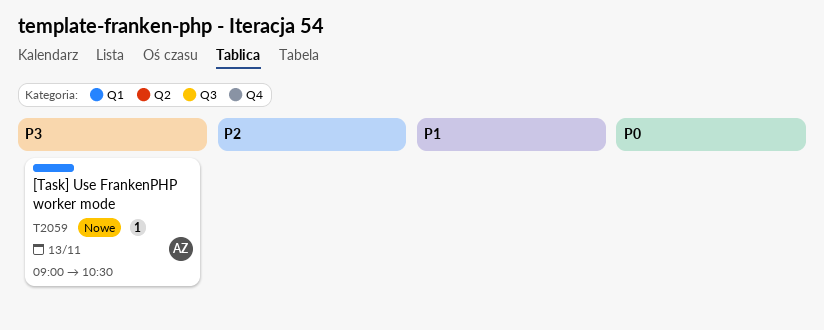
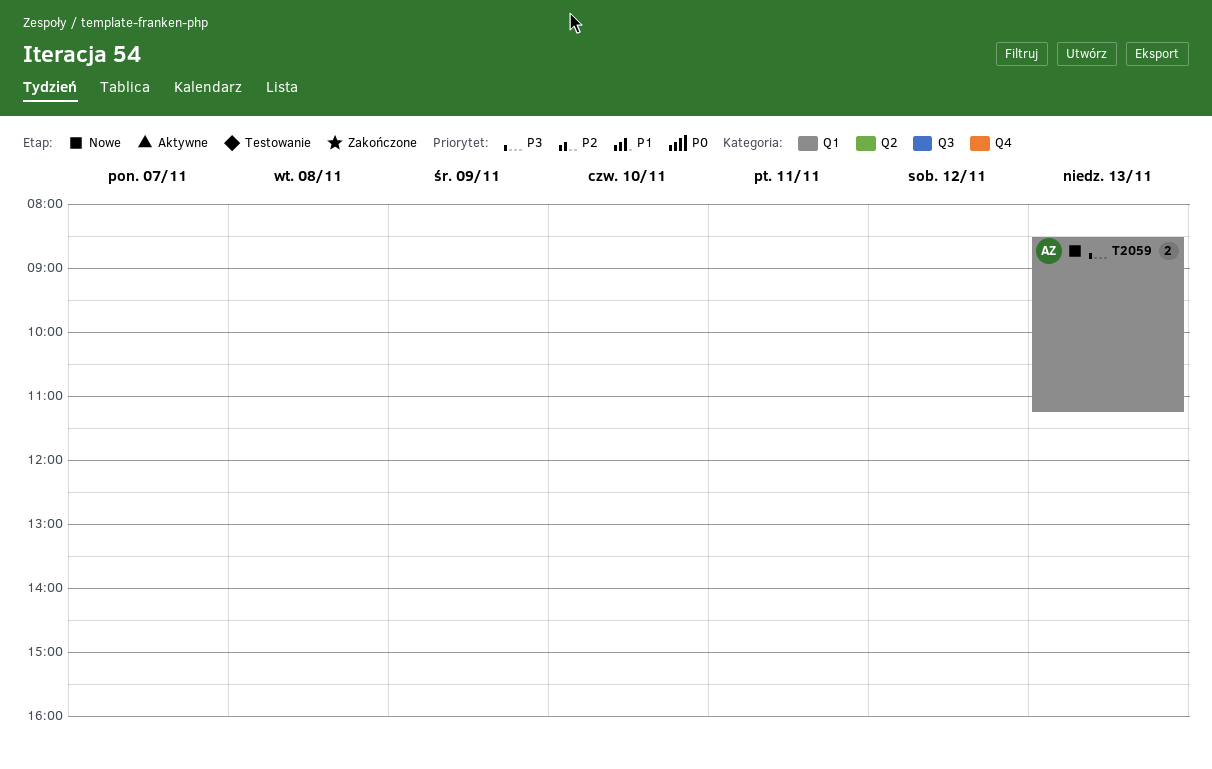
T2059, estimate: 1 -> 2
T2059, begins: 09:00 -> 08:30
T2059, ends: 10:30 -> 11:15

